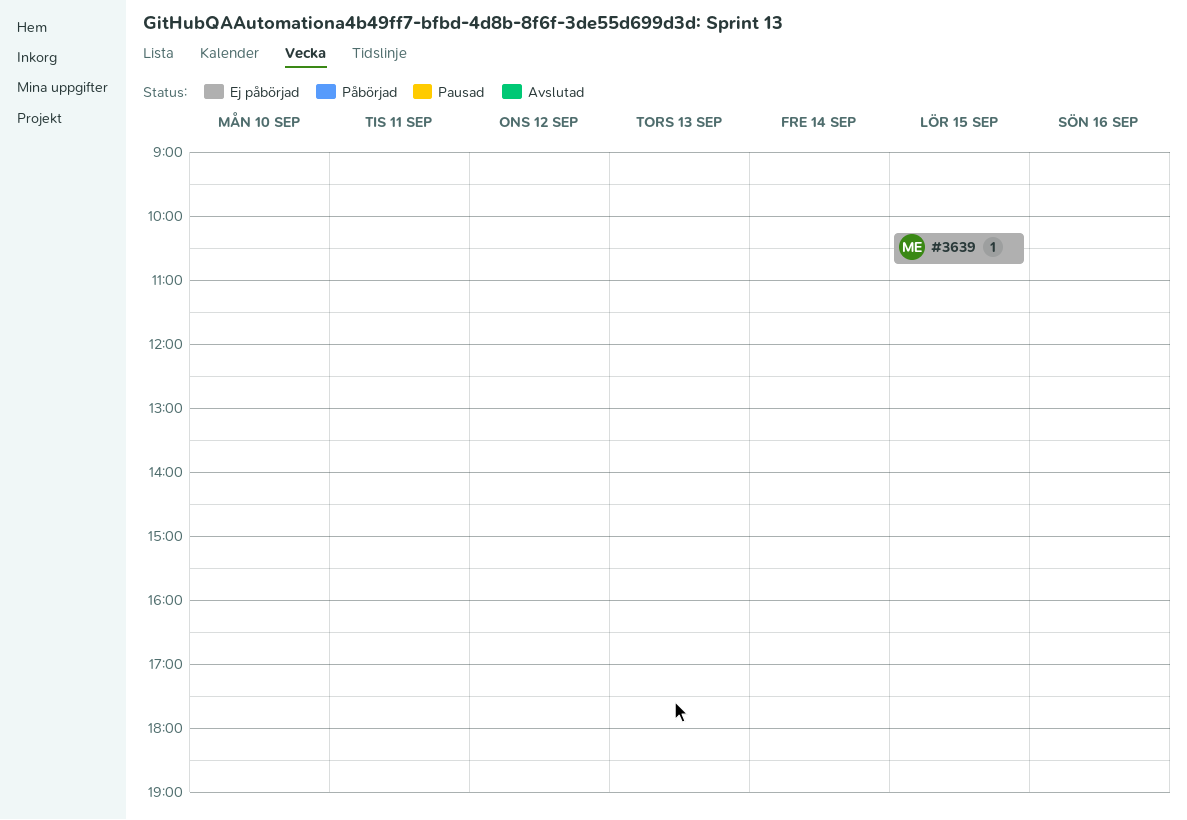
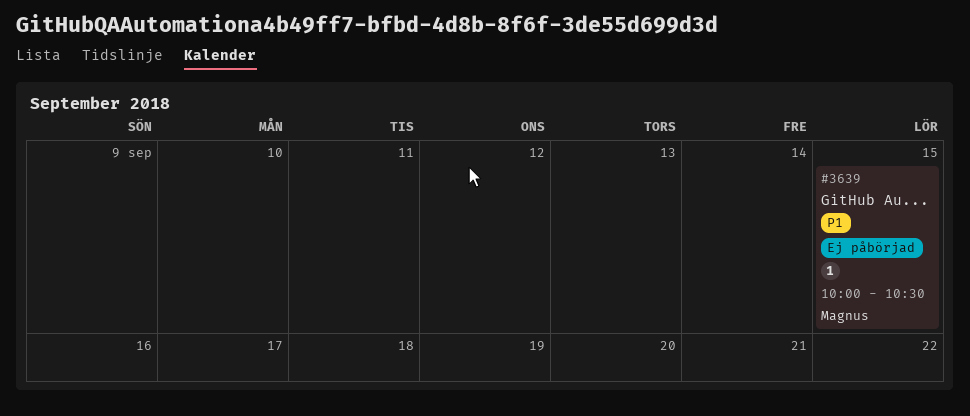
#3639, begins: 10:15 -> 10:00
#3639, ends: 10:45 -> 10:30

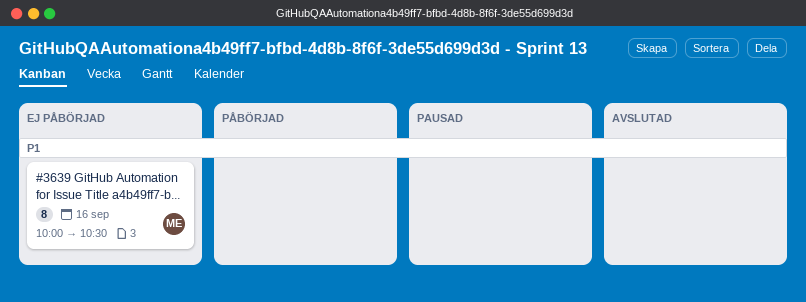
#3639, estimate: 1 -> 8
#3639, day: Sep 15 -> Sep 16

